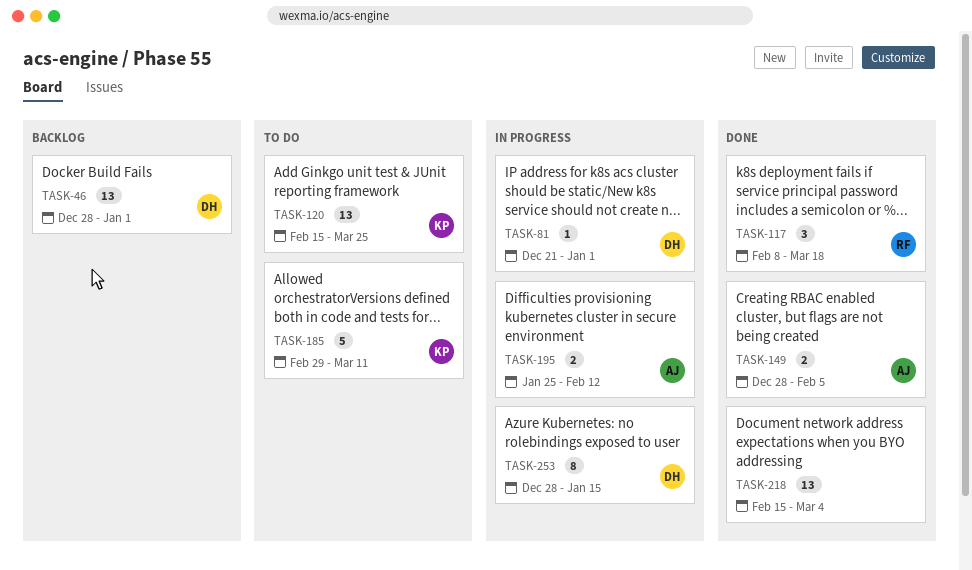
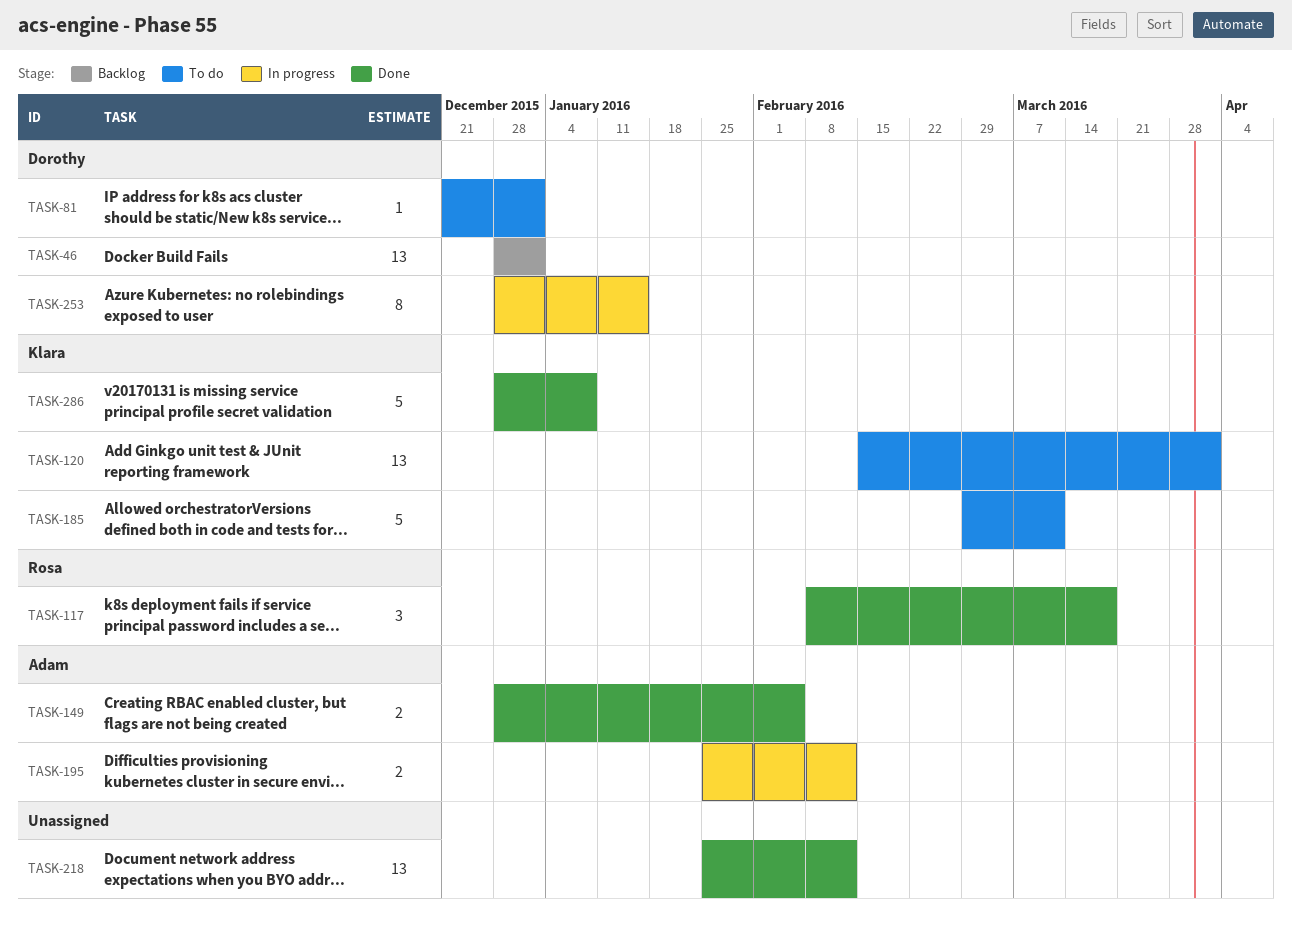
TASK-81, status: In progress -> To do
TASK-120, due: Mar 25 -> Apr 1
TASK-218, start: Feb 15 -> Jan 25
TASK-218, due: Mar 4 -> Feb 12
TASK-286: none -> present

